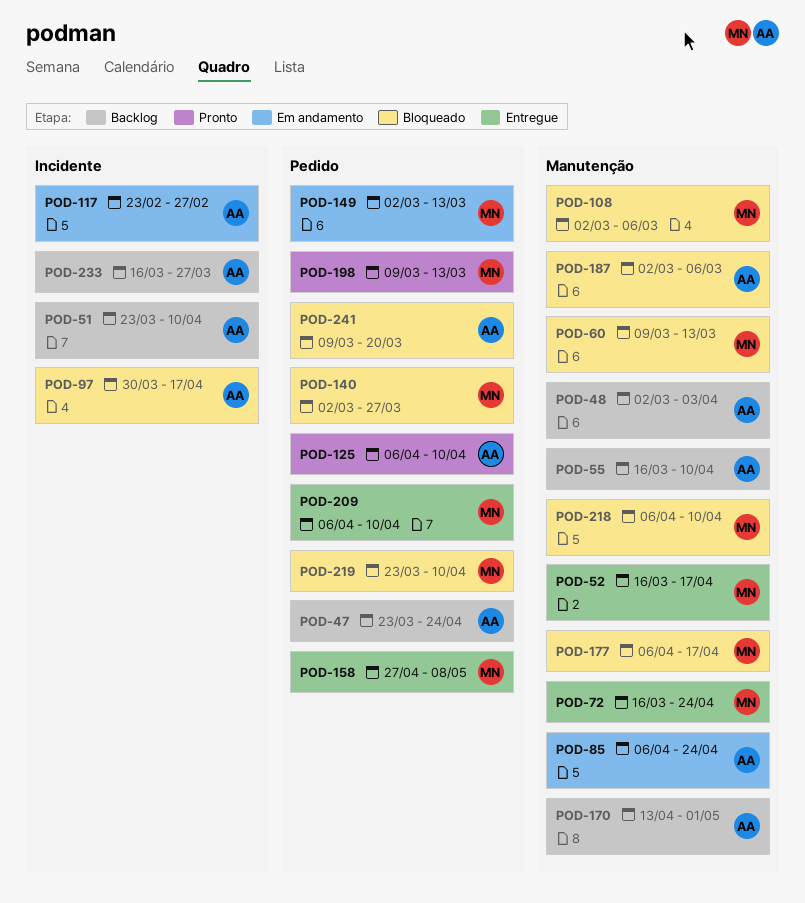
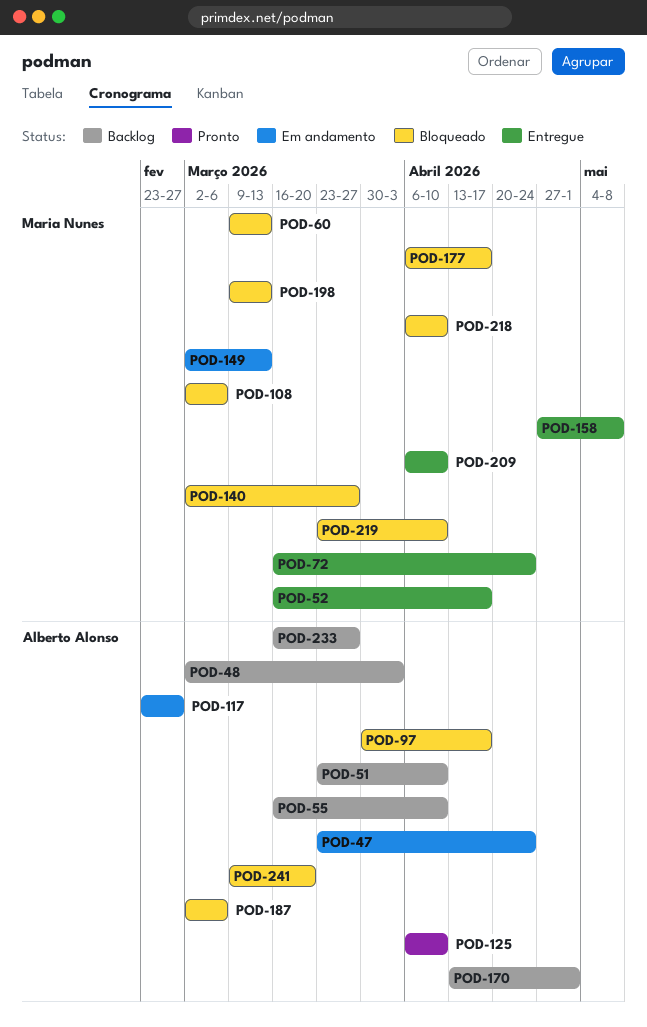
POD-47, status: Backlog -> Em andamento
POD-85: present -> none
POD-198, status: Pronto -> Bloqueado

